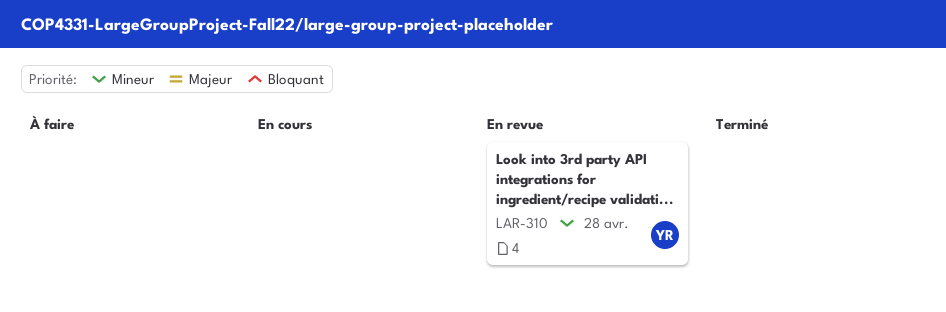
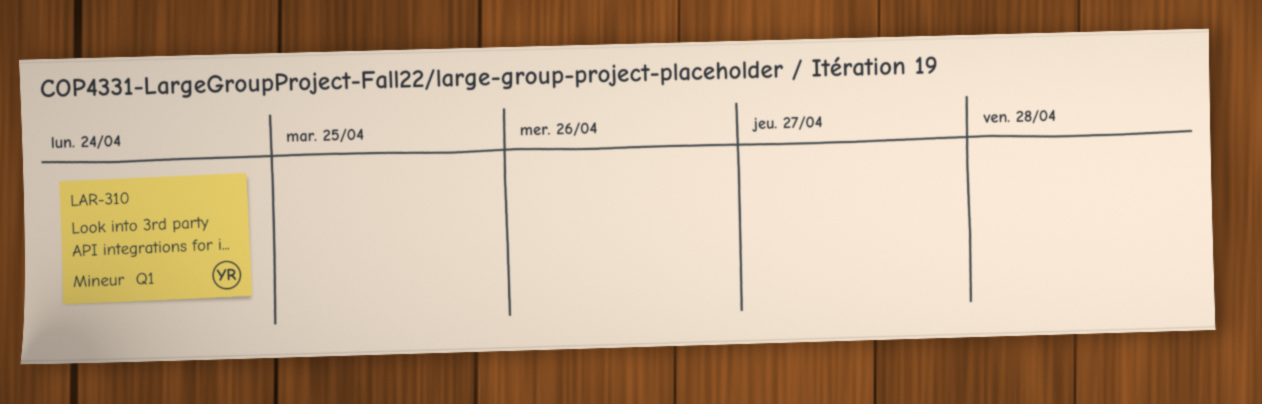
LAR-310, due: Apr 28 -> Apr 24

